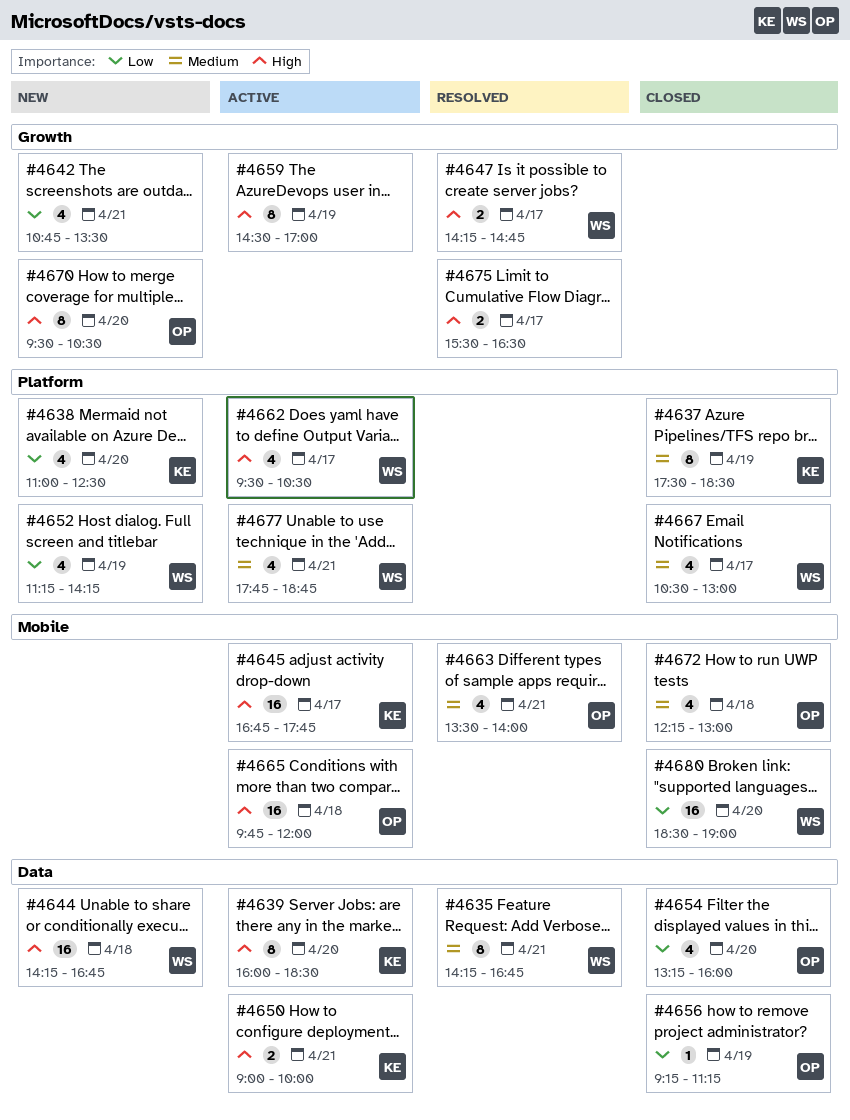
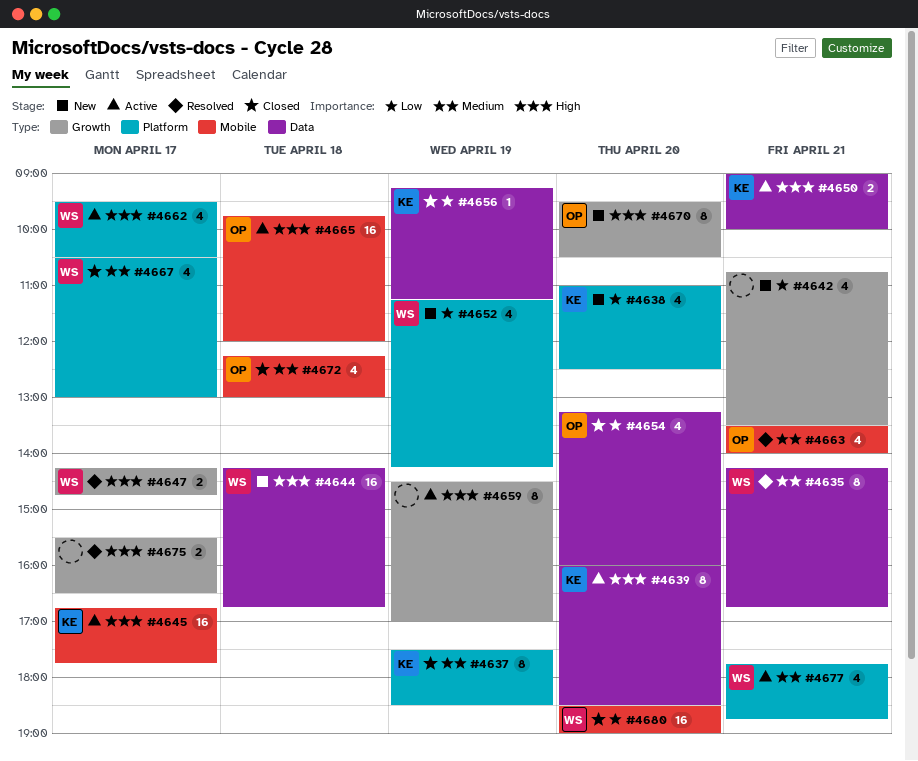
#4656, owner: OP -> KE

